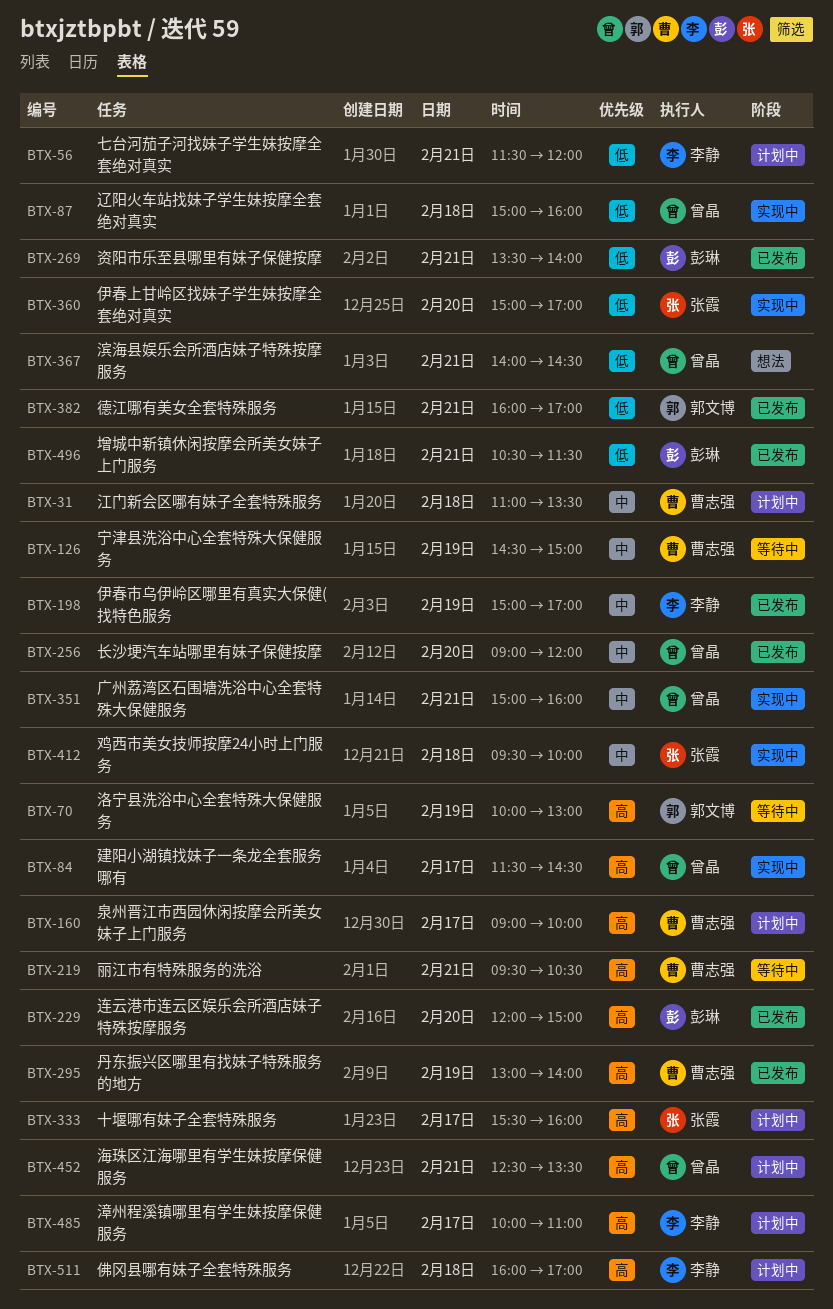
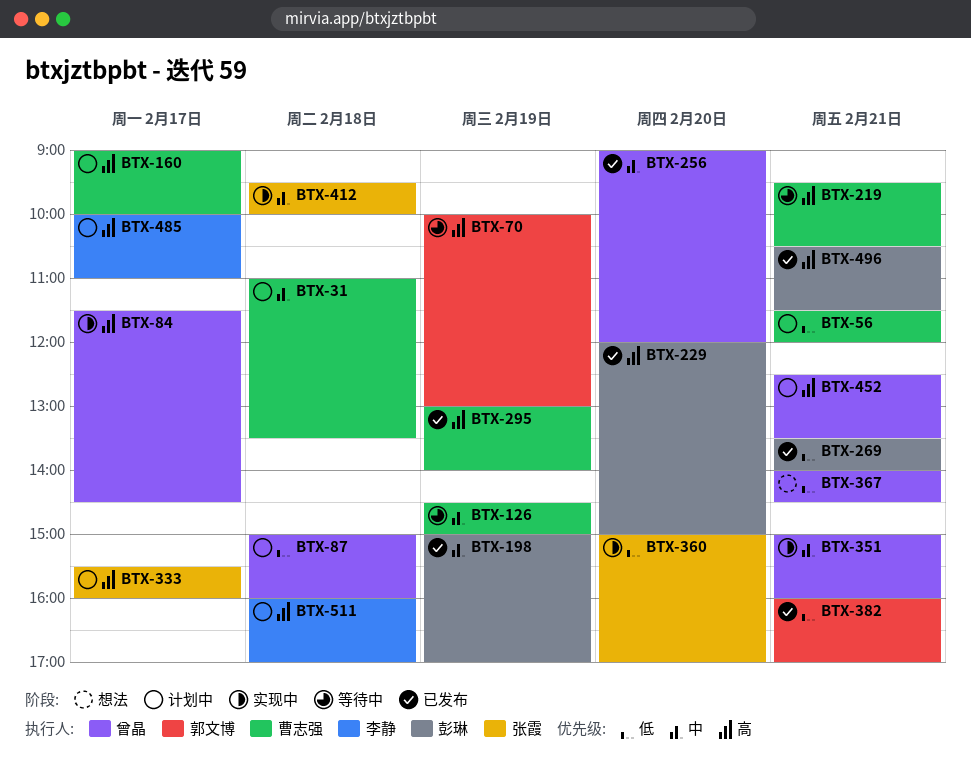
BTX-56, owner: 李静 -> 曹志强
BTX-87, status: 实现中 -> 计划中
BTX-198, owner: 李静 -> 彭琳
BTX-496, priority: 低 -> 高

